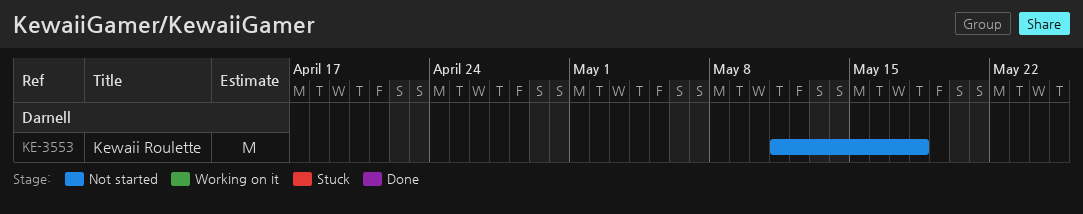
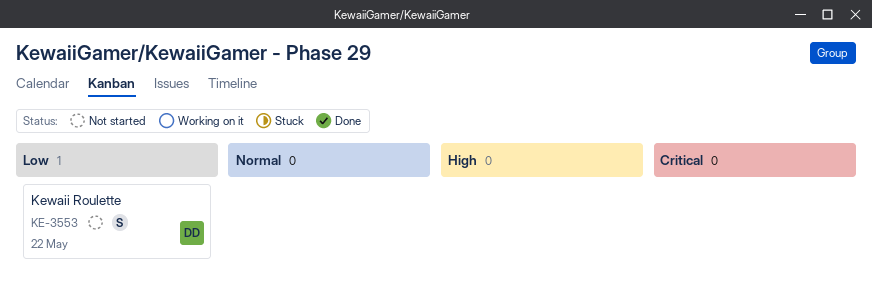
KE-3553, estimate: M -> S
KE-3553, due: May 18 -> May 22

